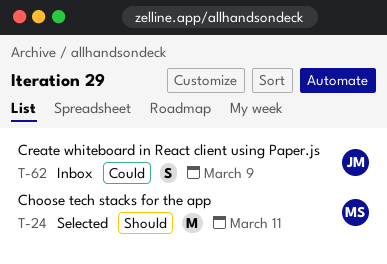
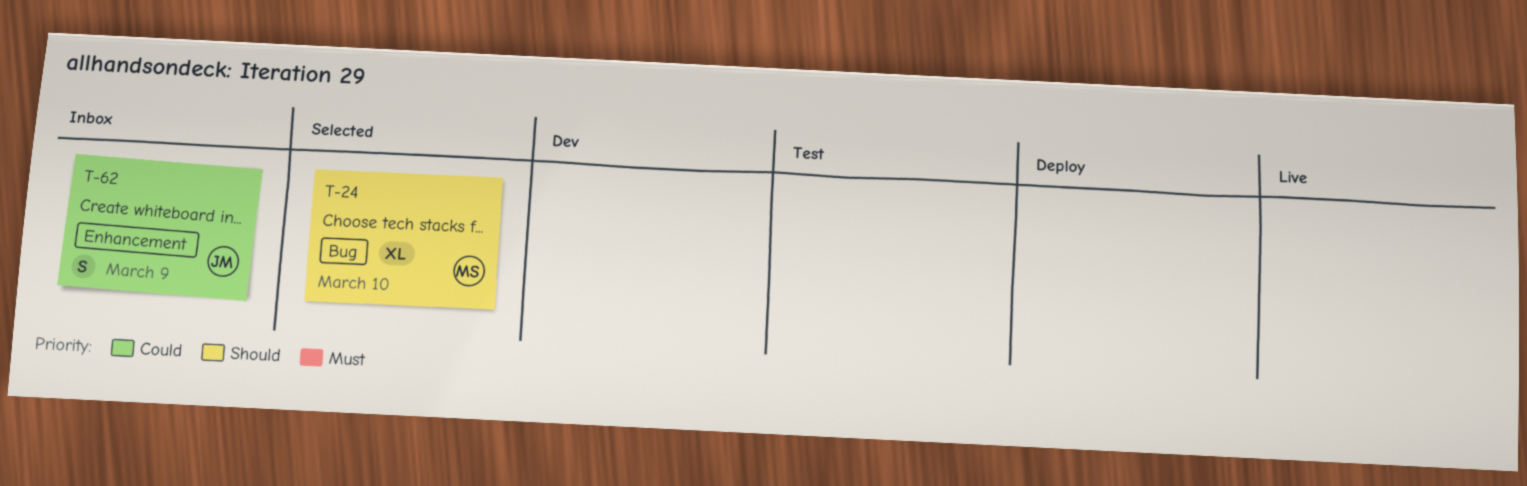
T-24, estimate: M -> XL
T-24, due: Mar 11 -> Mar 10

